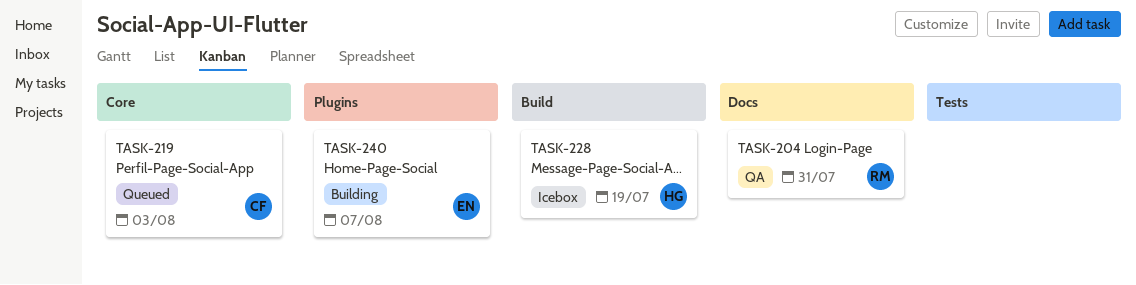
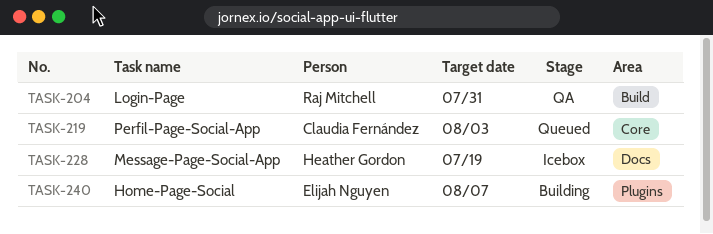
TASK-204, label: Docs -> Build
TASK-228, label: Build -> Docs

